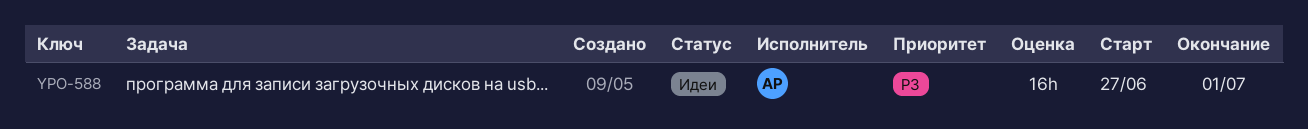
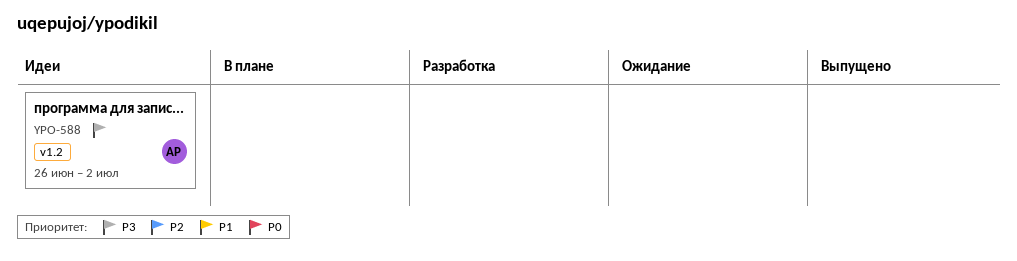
YPO-588, start: Jun 27 -> Jun 26
YPO-588, due: Jul 1 -> Jul 2

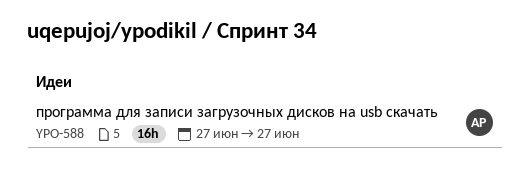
YPO-588, start: Jun 26 -> Jun 27
YPO-588, due: Jul 2 -> Jun 27

